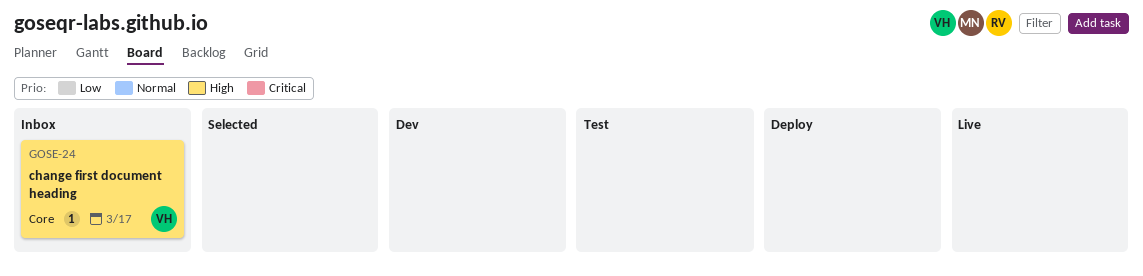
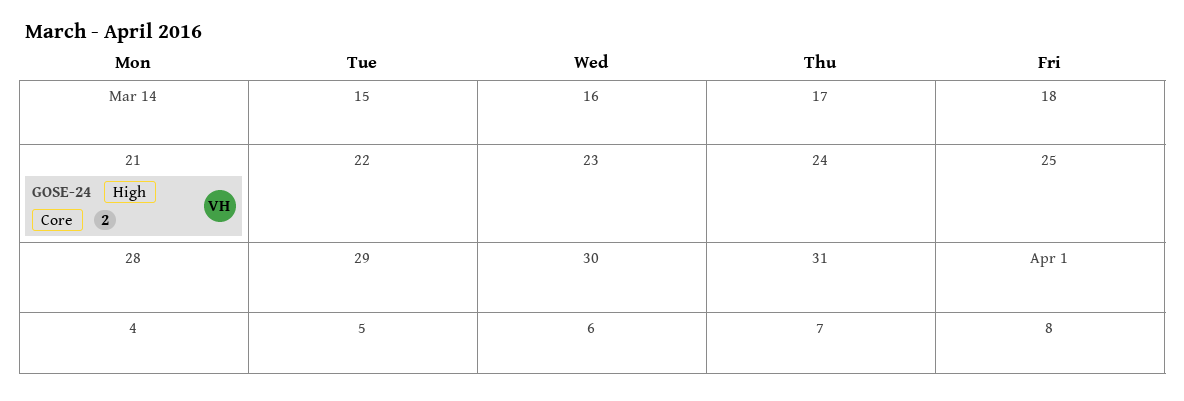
GOSE-24, estimate: 1 -> 2
GOSE-24, due: Mar 17 -> Mar 21

